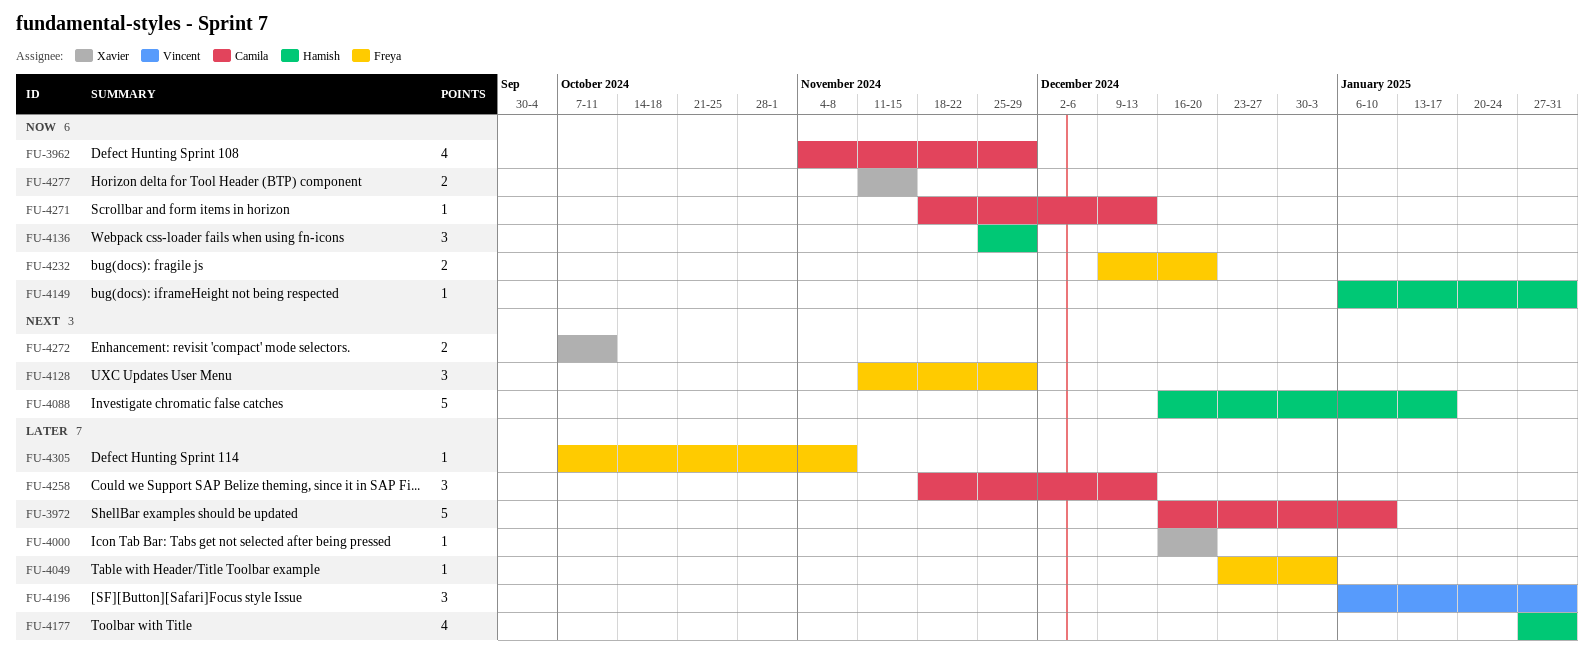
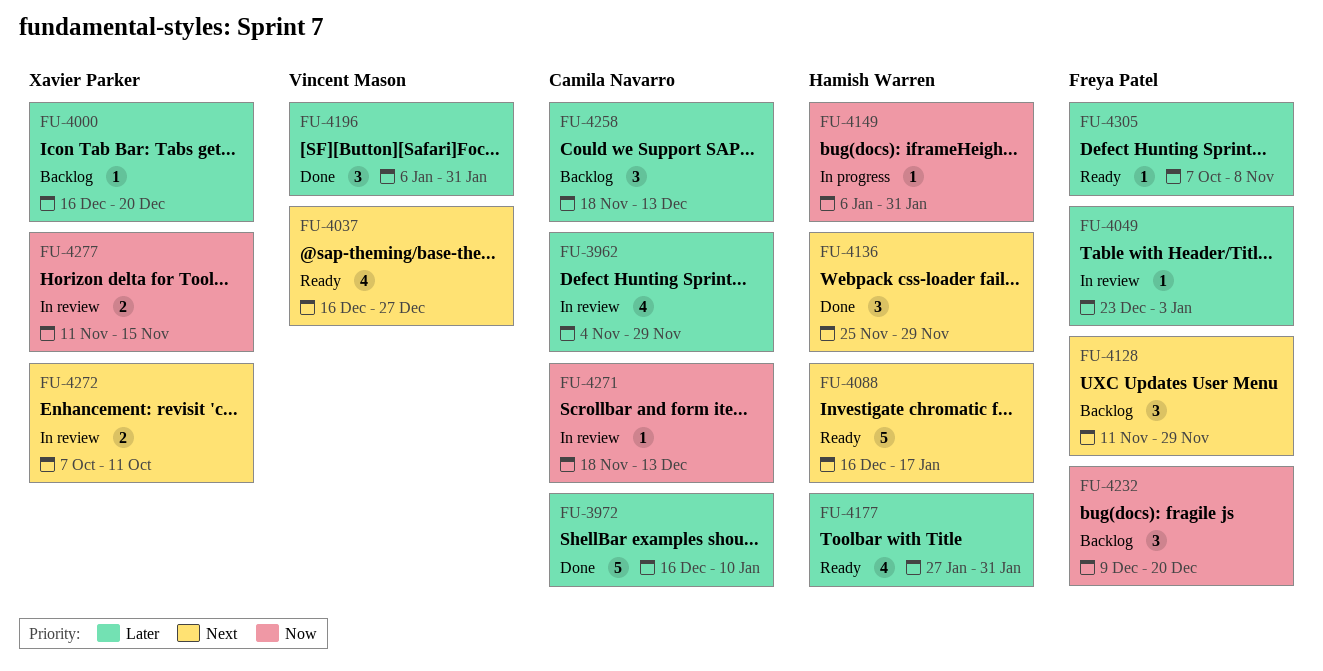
FU-3962, priority: Now -> Later
FU-4037: none -> present
FU-4136, priority: Now -> Next
FU-4232, estimate: 2 -> 3

